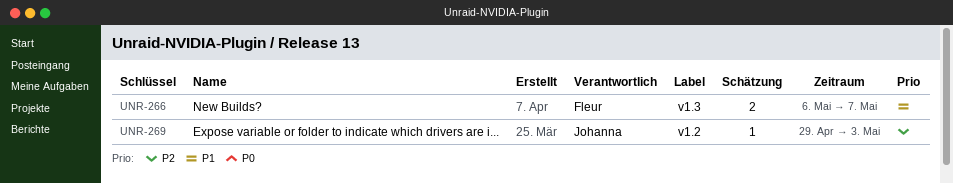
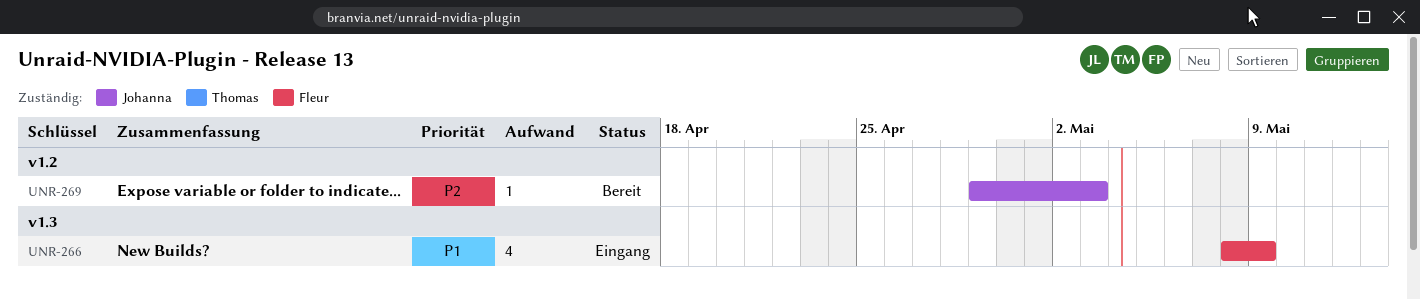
UNR-266, estimate: 2 -> 4
UNR-266, start: May 6 -> May 8
UNR-266, due: May 7 -> May 9

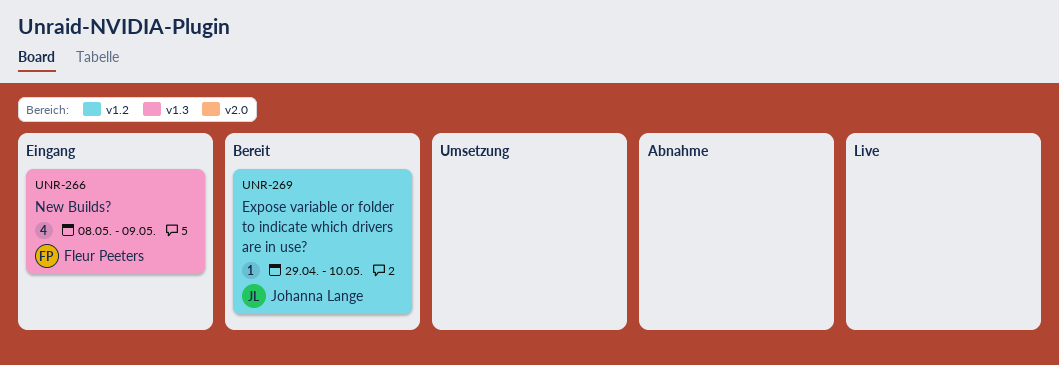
UNR-269, due: May 3 -> May 10

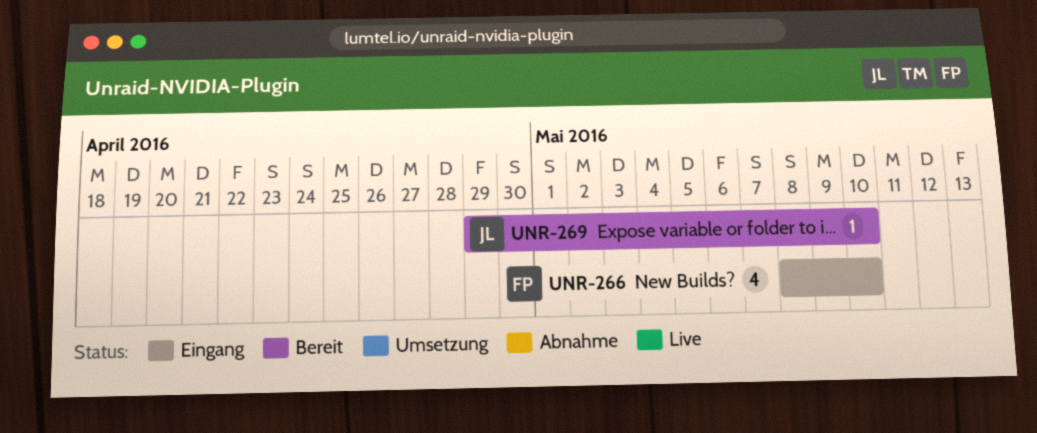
UNR-266, due: May 9 -> May 10

